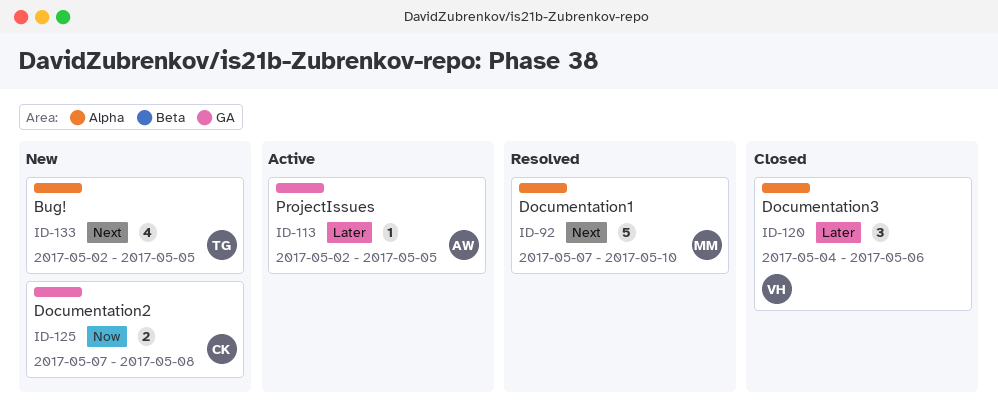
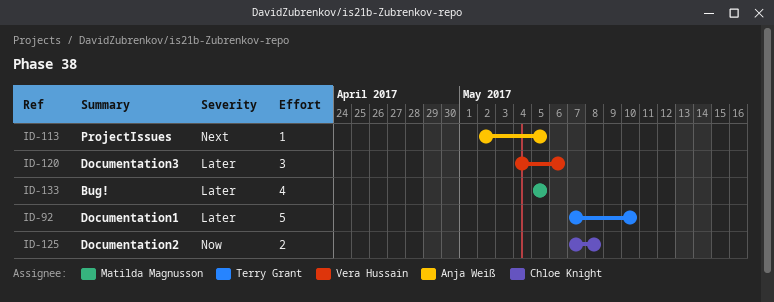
ID-92, owner: Matilda Magnusson -> Terry Grant
ID-92, priority: Next -> Later
ID-113, priority: Later -> Next
ID-133, owner: Terry Grant -> Matilda Magnusson
ID-133, priority: Next -> Later
ID-133, start: May 2 -> May 5

